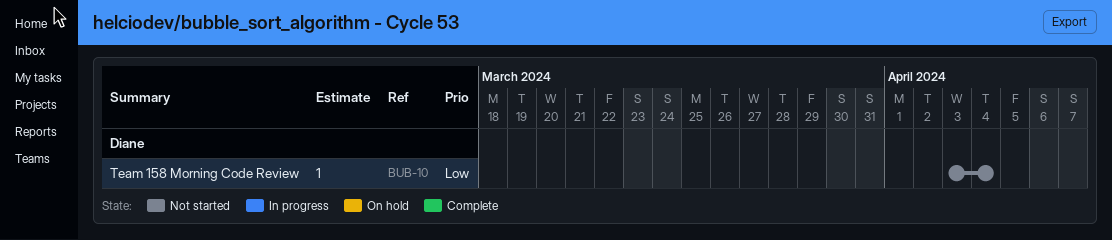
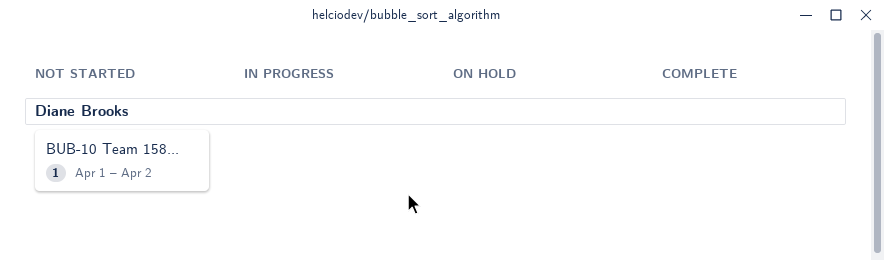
BUB-10, start: Apr 3 -> Apr 1
BUB-10, due: Apr 4 -> Apr 2

